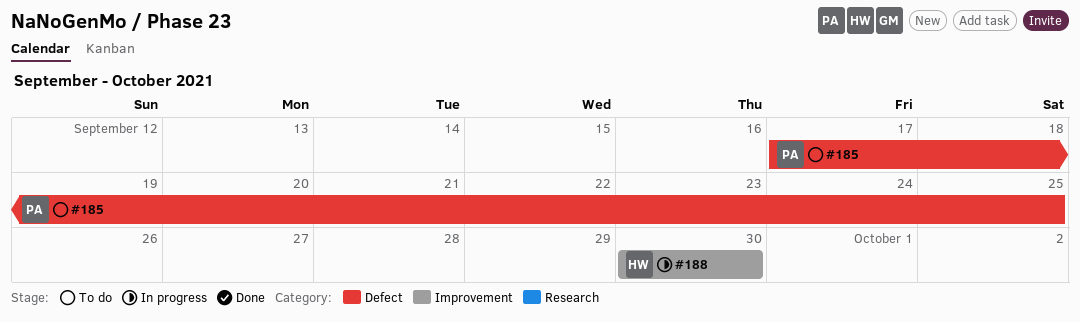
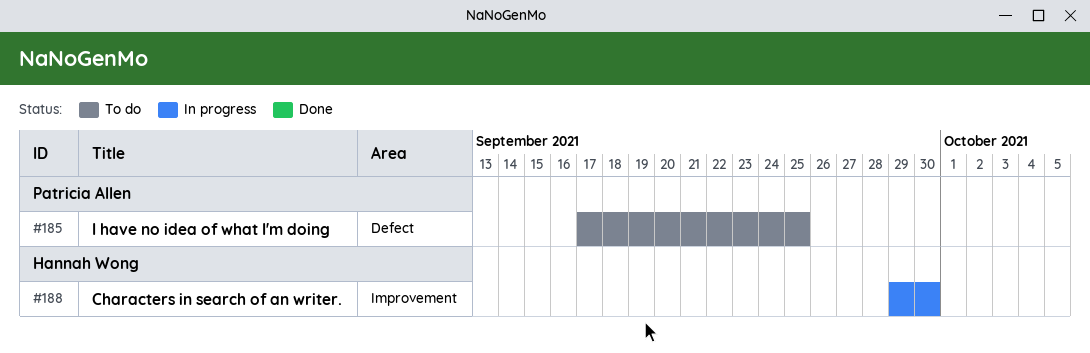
#188, start: Sep 30 -> Sep 29

